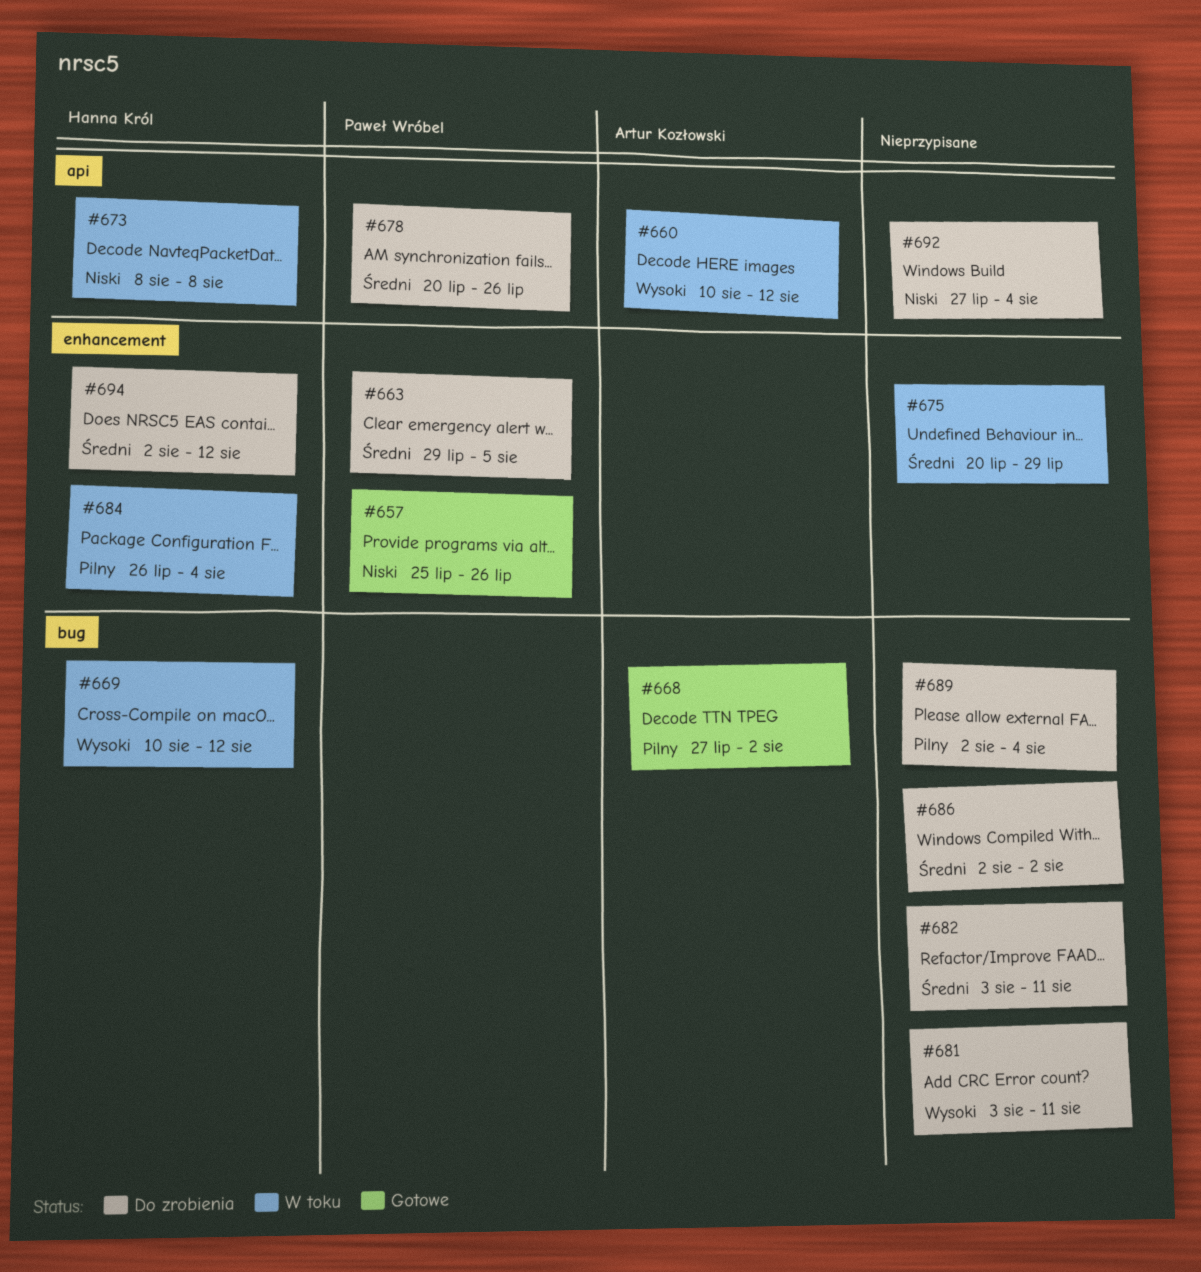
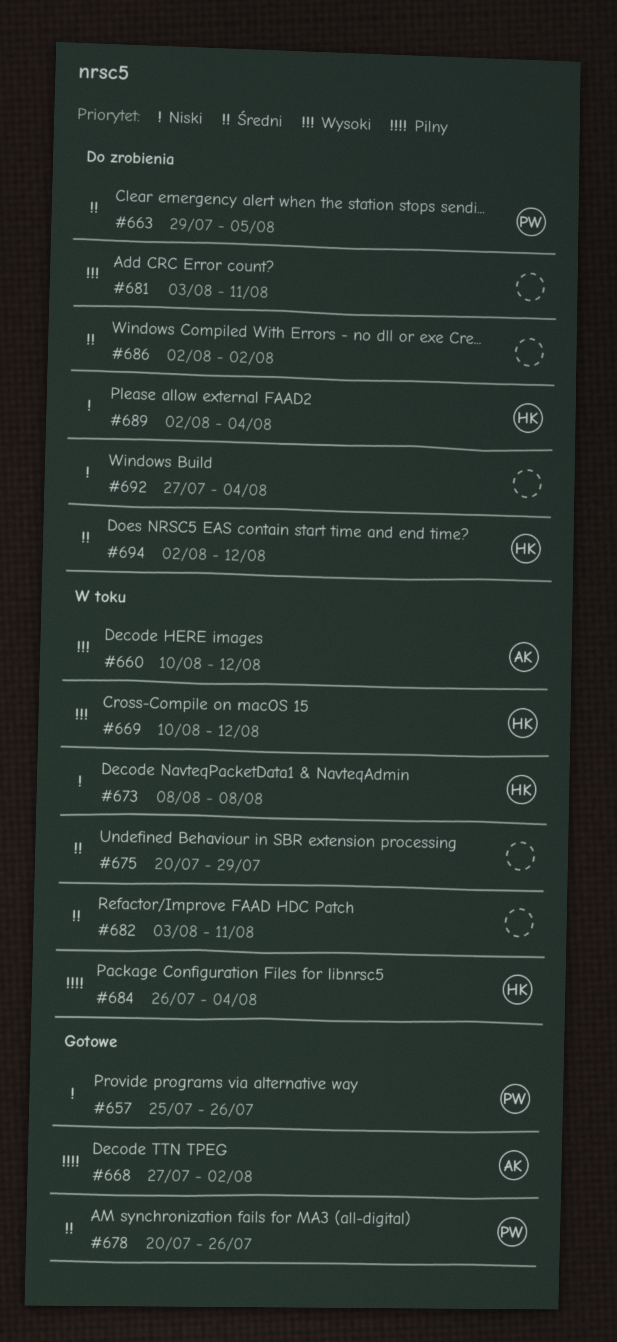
#678, status: Do zrobienia -> Gotowe
#682, status: Do zrobienia -> W toku
#689, owner: none -> Hanna Król
#689, priority: Pilny -> Niski

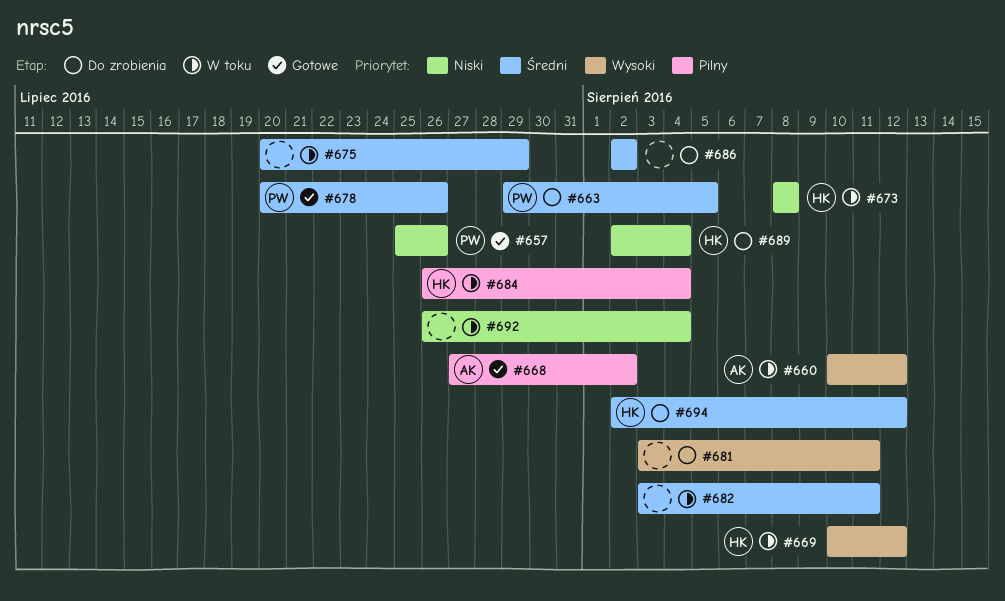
#692, status: Do zrobienia -> W toku
#692, start: Jul 27 -> Jul 26

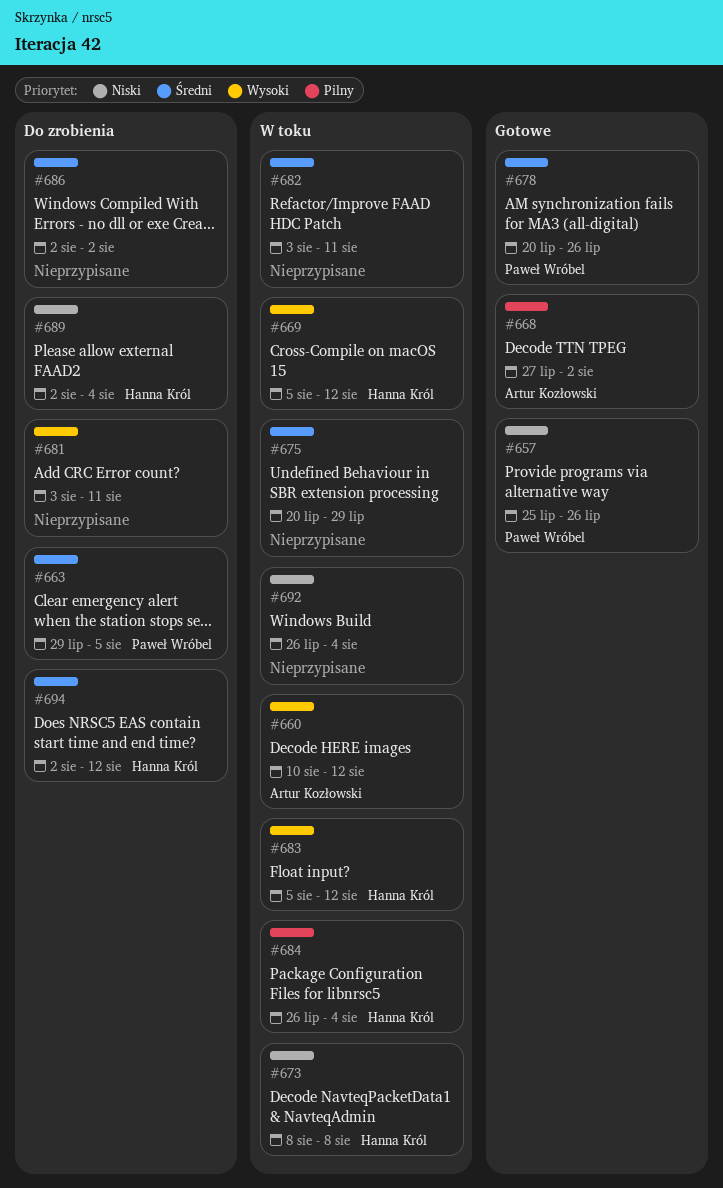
#669, start: Aug 10 -> Aug 5
#683: none -> present

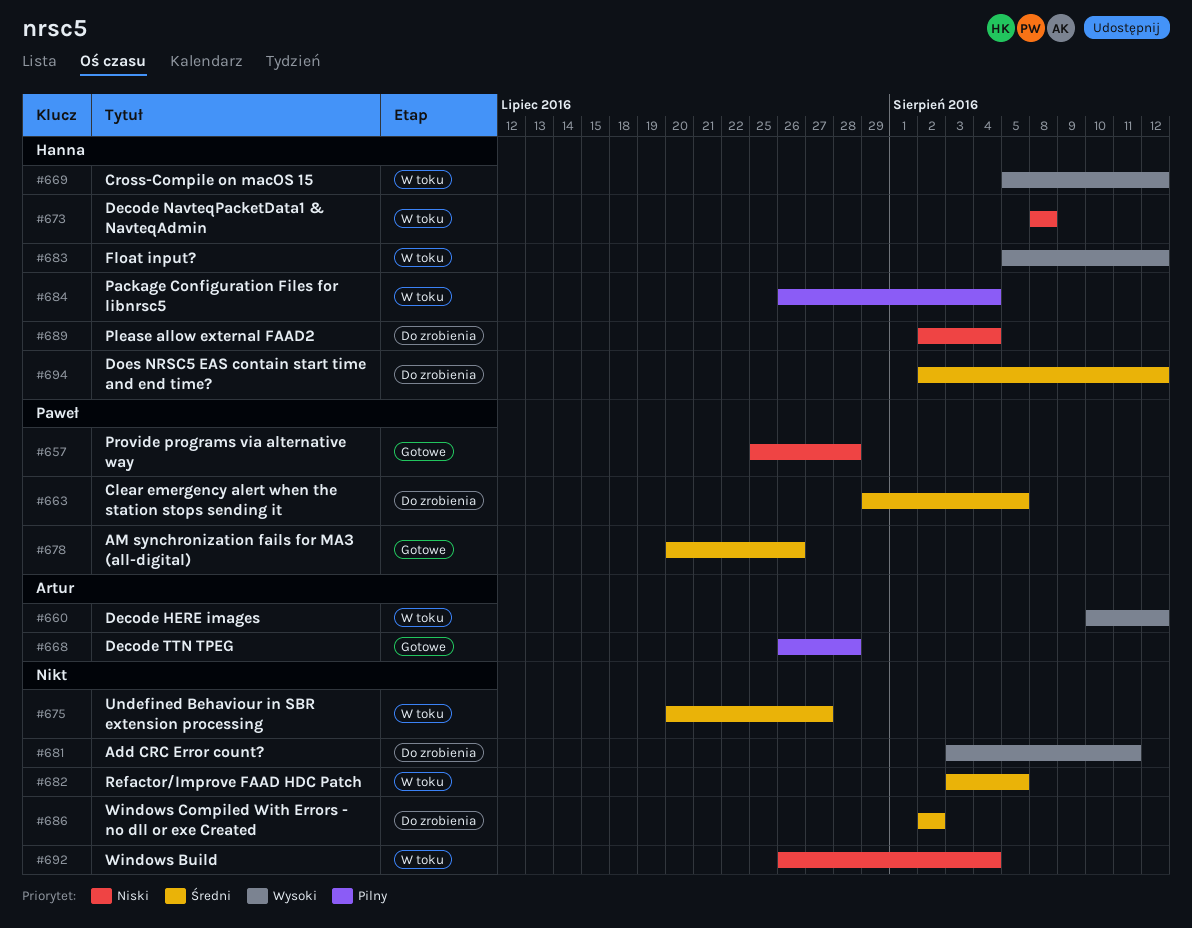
#657, due: Jul 26 -> Jul 28
#668, start: Jul 27 -> Jul 26
#668, due: Aug 2 -> Jul 28
#675, due: Jul 29 -> Jul 27
#682, due: Aug 11 -> Aug 5

